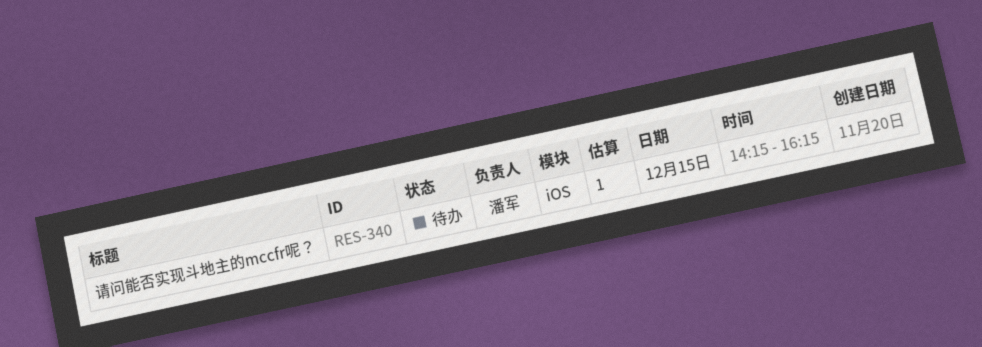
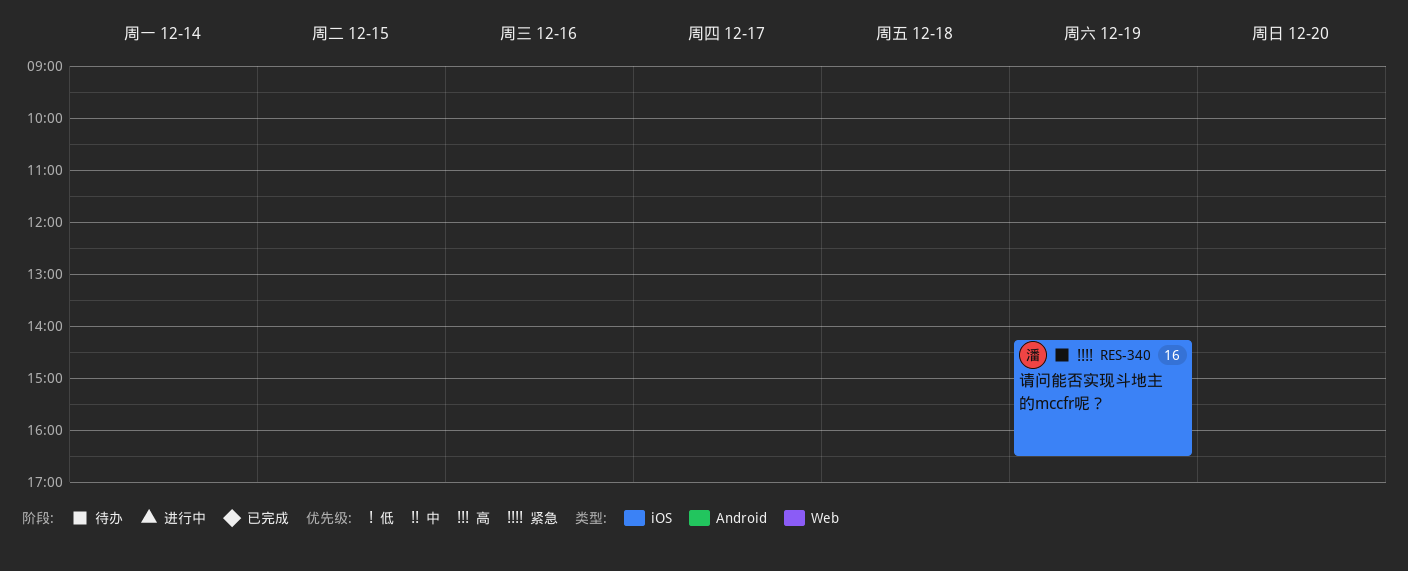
RES-340, estimate: 1 -> 16
RES-340, day: Dec 15 -> Dec 19
RES-340, ends: 16:15 -> 16:30

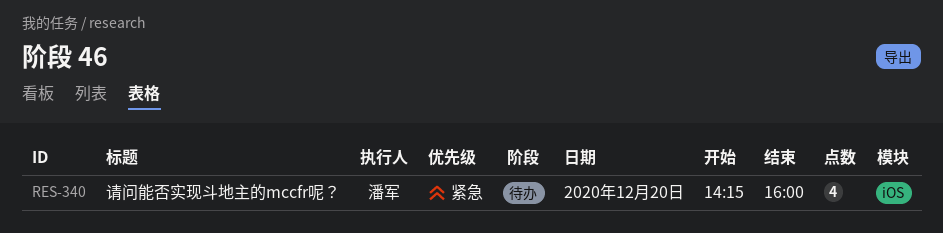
RES-340, estimate: 16 -> 4
RES-340, day: Dec 19 -> Dec 20
RES-340, ends: 16:30 -> 16:00

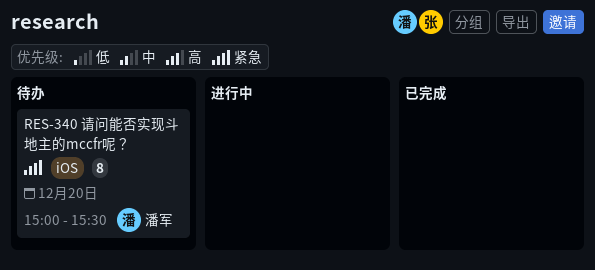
RES-340, estimate: 4 -> 8
RES-340, begins: 14:15 -> 15:00
RES-340, ends: 16:00 -> 15:30

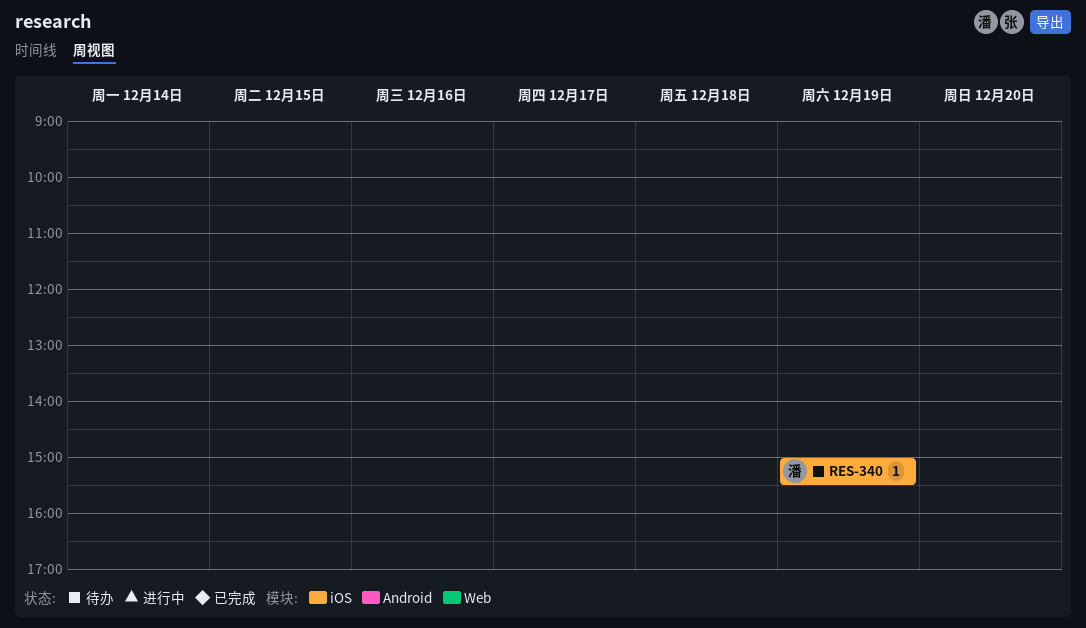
RES-340, estimate: 8 -> 1
RES-340, day: Dec 20 -> Dec 19

